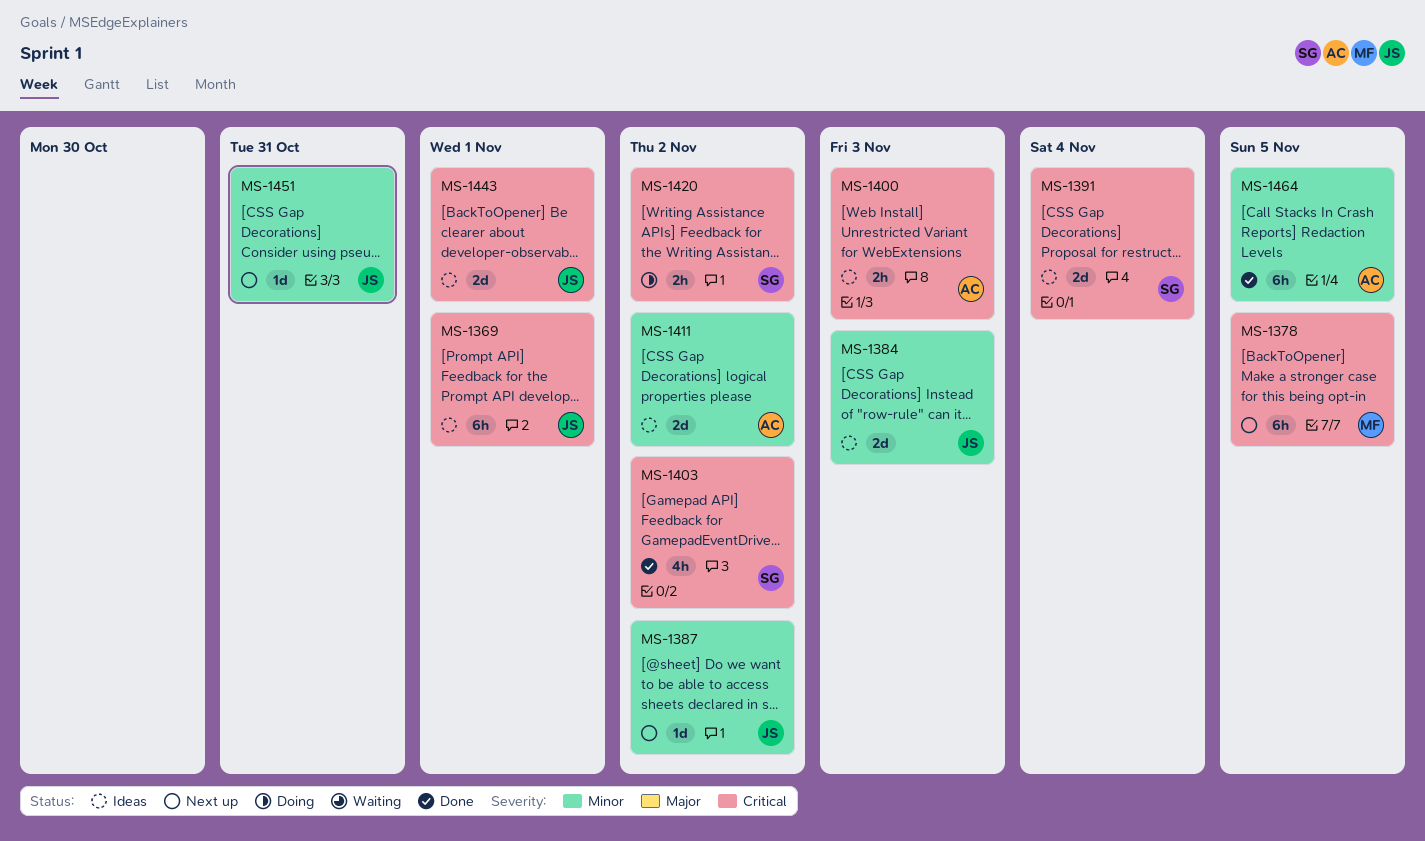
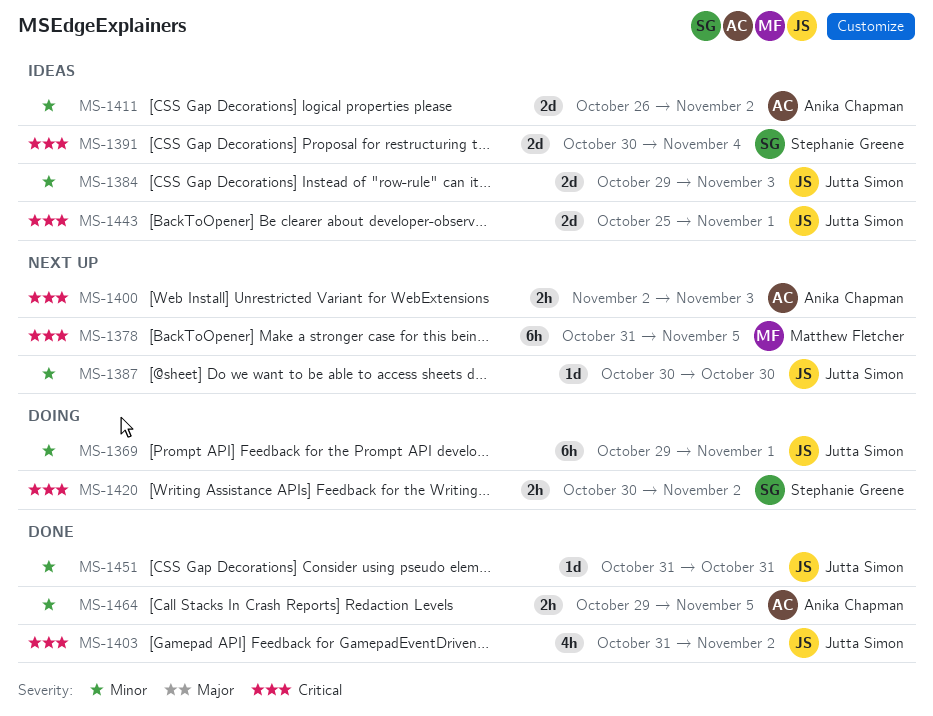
MS-1369, status: Ideas -> Doing
MS-1369, priority: Critical -> Minor
MS-1387, due: Nov 2 -> Oct 30
MS-1400, status: Ideas -> Next up
MS-1403, owner: Stephanie Greene -> Jutta Simon
MS-1451, status: Next up -> Done
MS-1464, estimate: 6h -> 2h

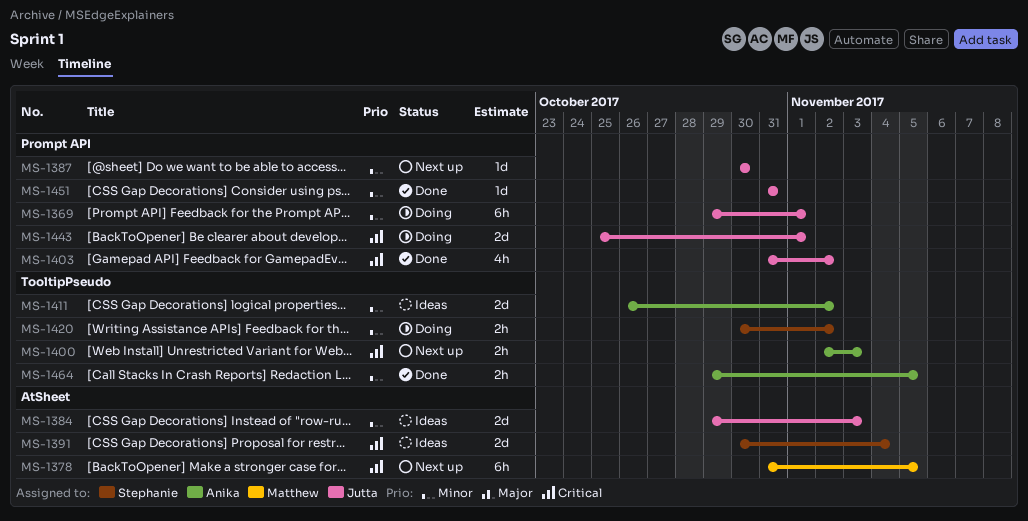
MS-1420, priority: Critical -> Minor
MS-1443, status: Ideas -> Doing

